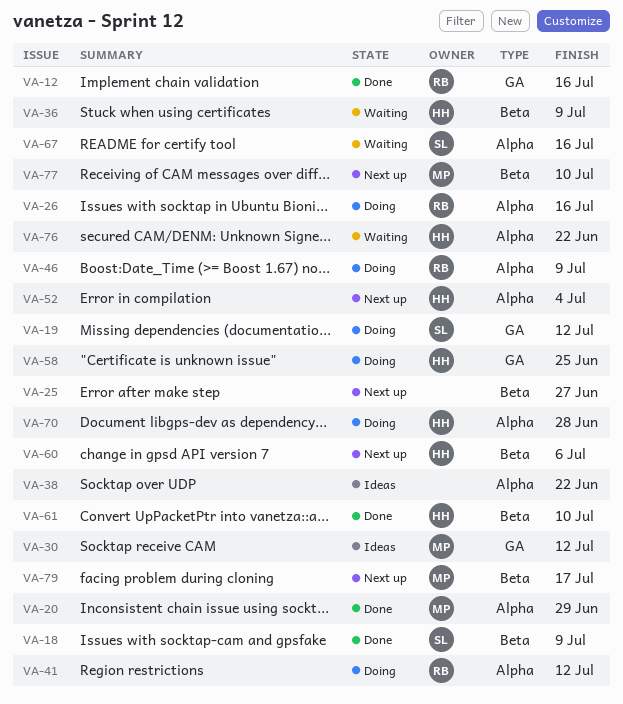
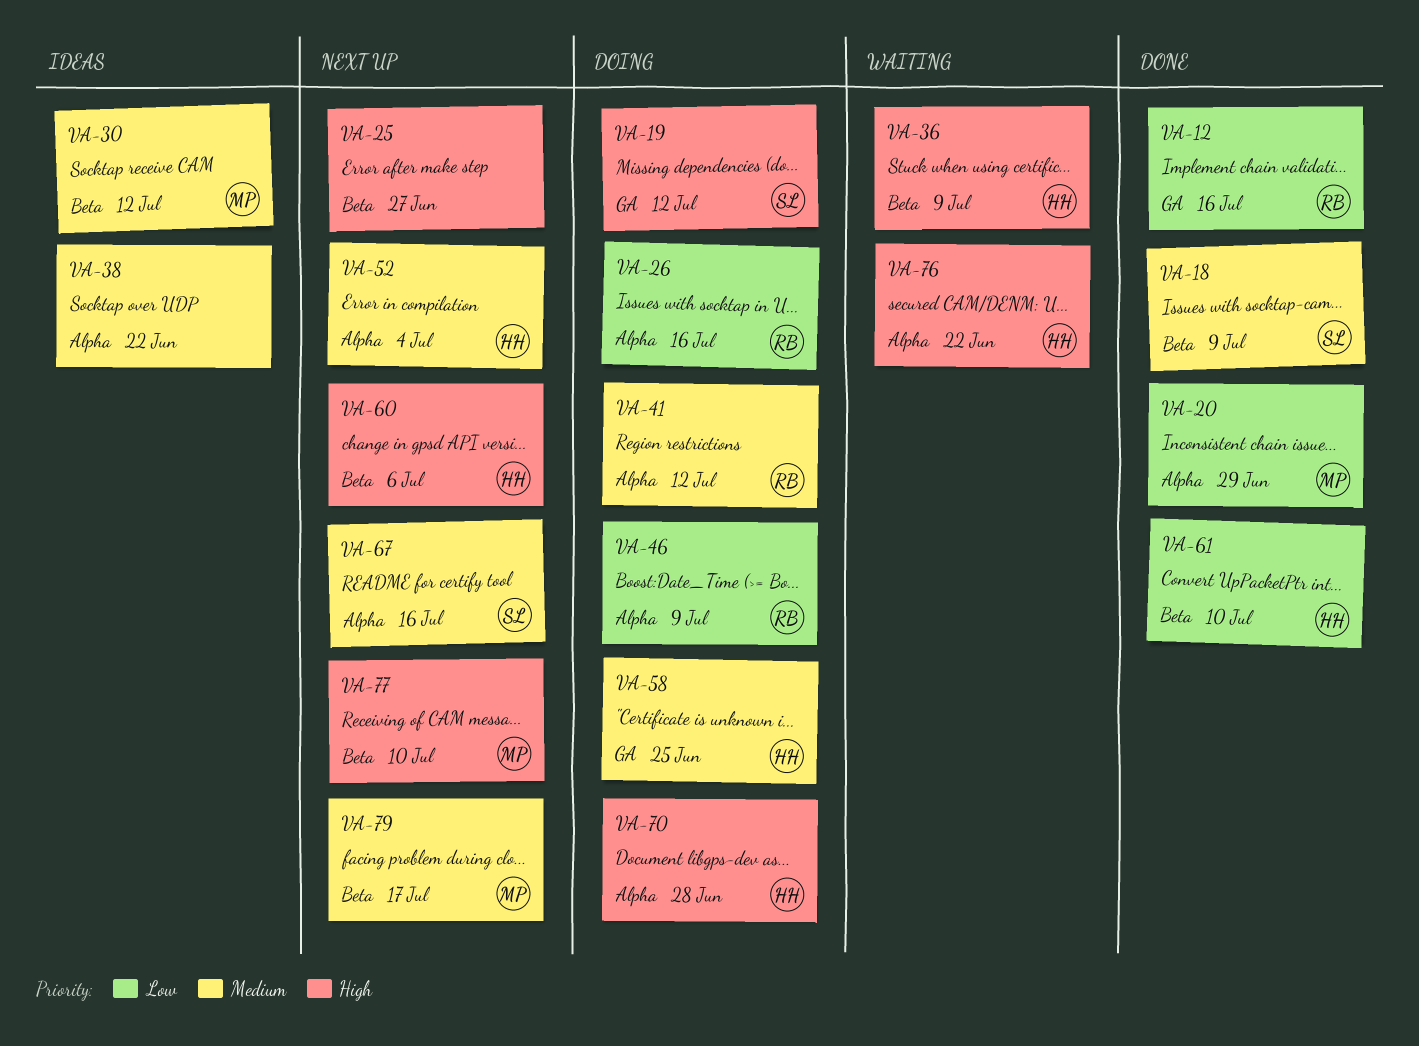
VA-30, label: GA -> Beta
VA-67, status: Waiting -> Next up

